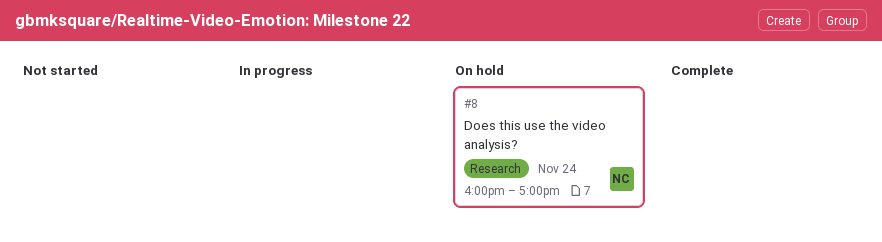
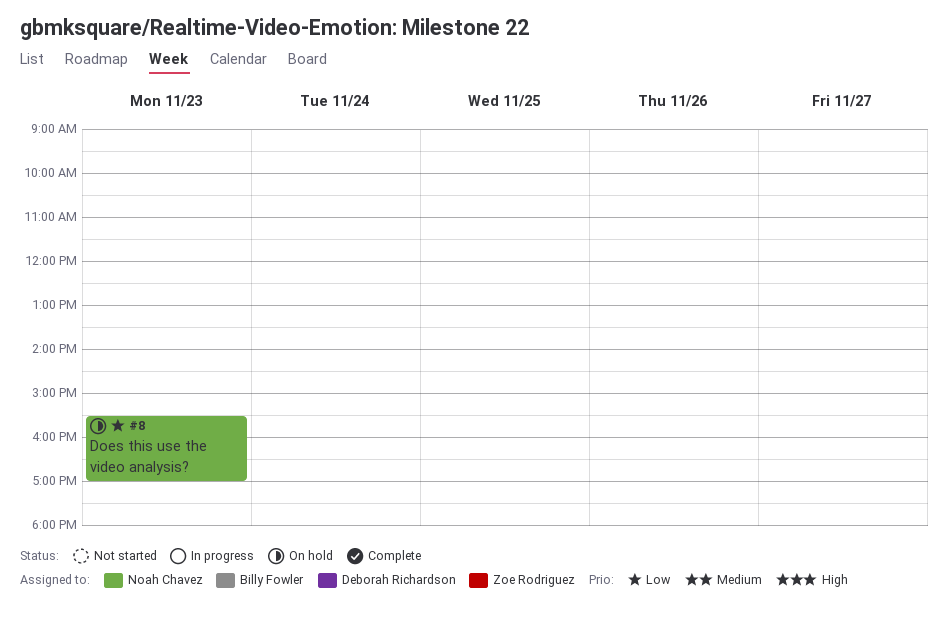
#8, day: Nov 24 -> Nov 23
#8, begins: 16:00 -> 15:30

